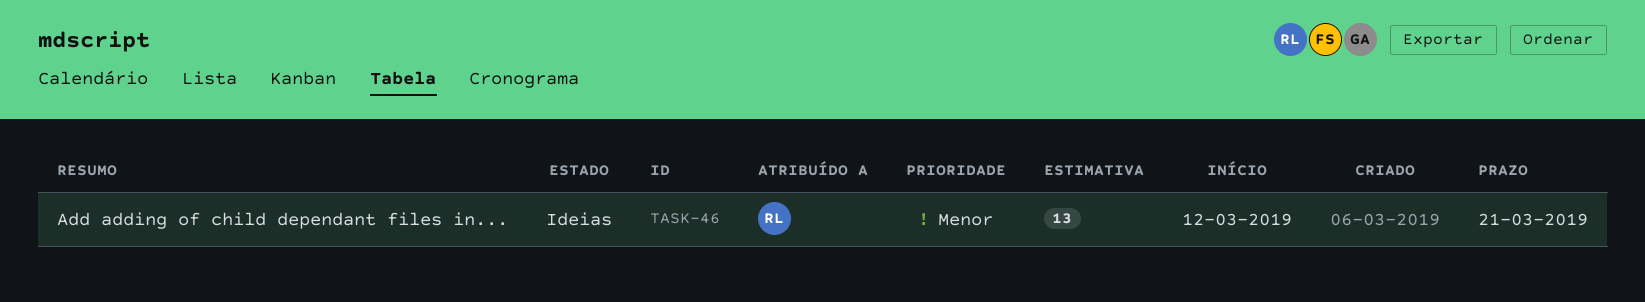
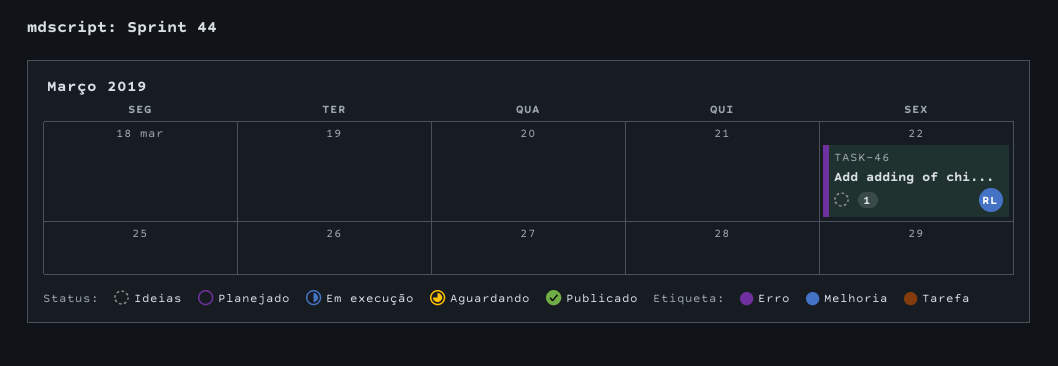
TASK-46, estimate: 13 -> 1
TASK-46, due: Mar 21 -> Mar 22

